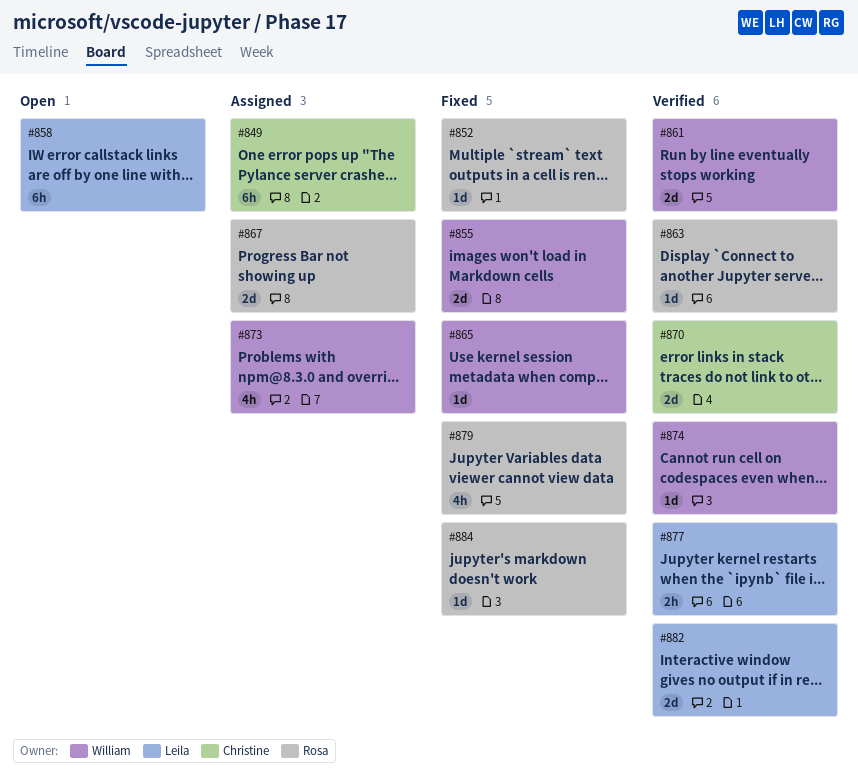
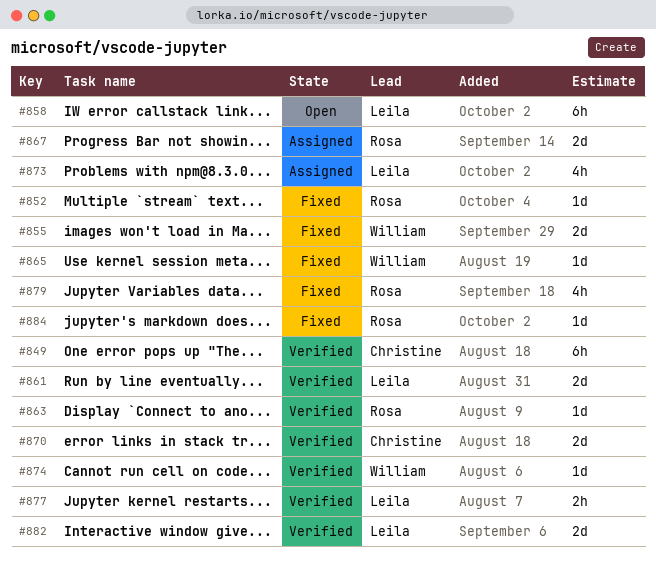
#849, status: Assigned -> Verified
#861, owner: William -> Leila
#873, owner: William -> Leila

